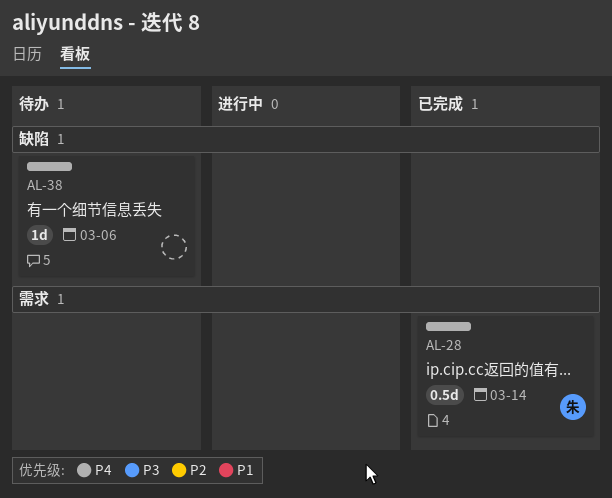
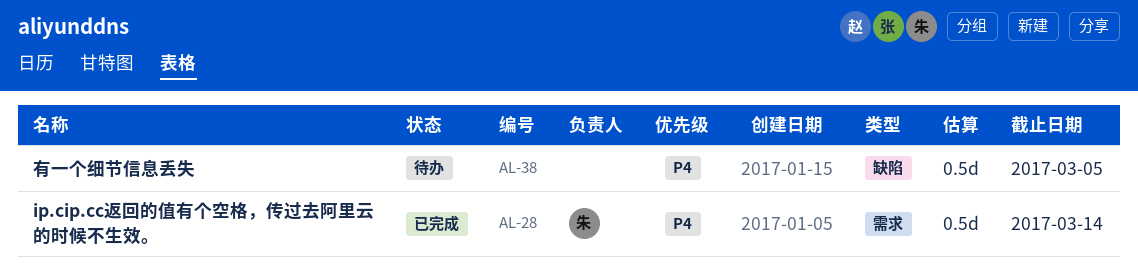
AL-38, estimate: 1d -> 0.5d
AL-38, due: Mar 6 -> Mar 5

